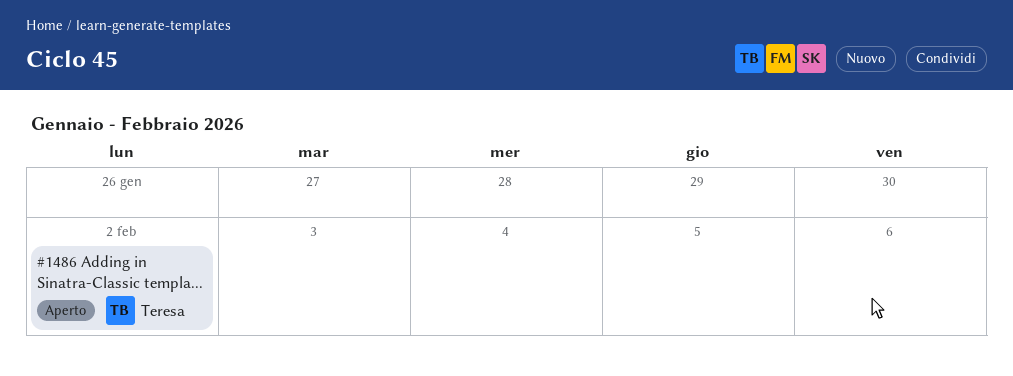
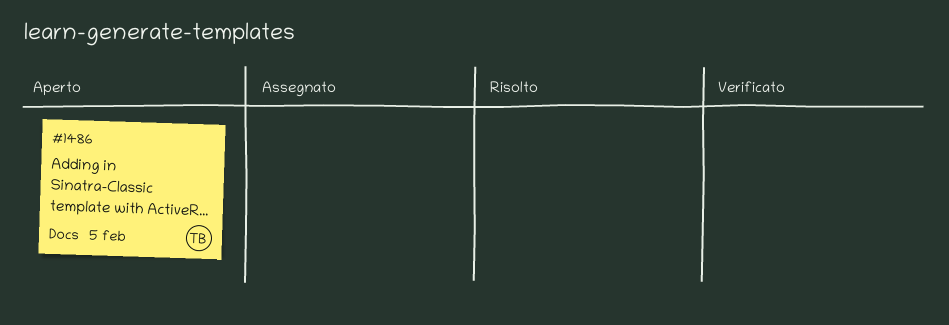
#1486, due: Feb 2 -> Feb 5

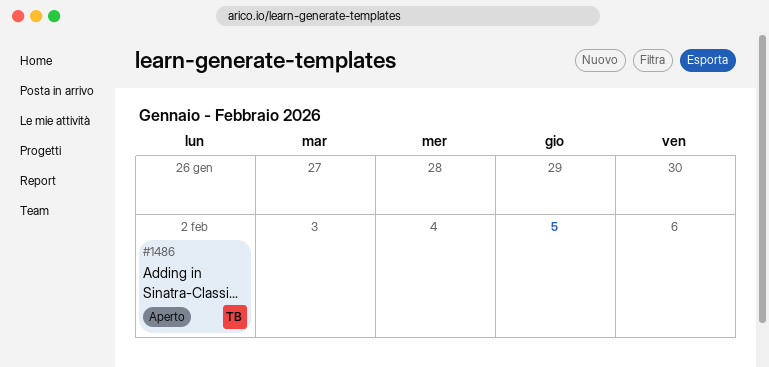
#1486, due: Feb 5 -> Feb 2

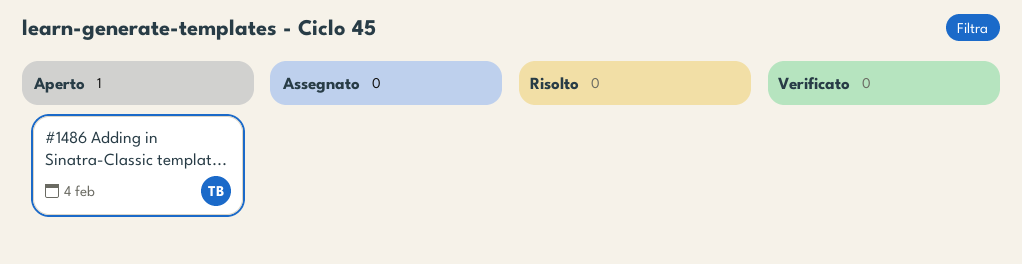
#1486, due: Feb 2 -> Feb 4

